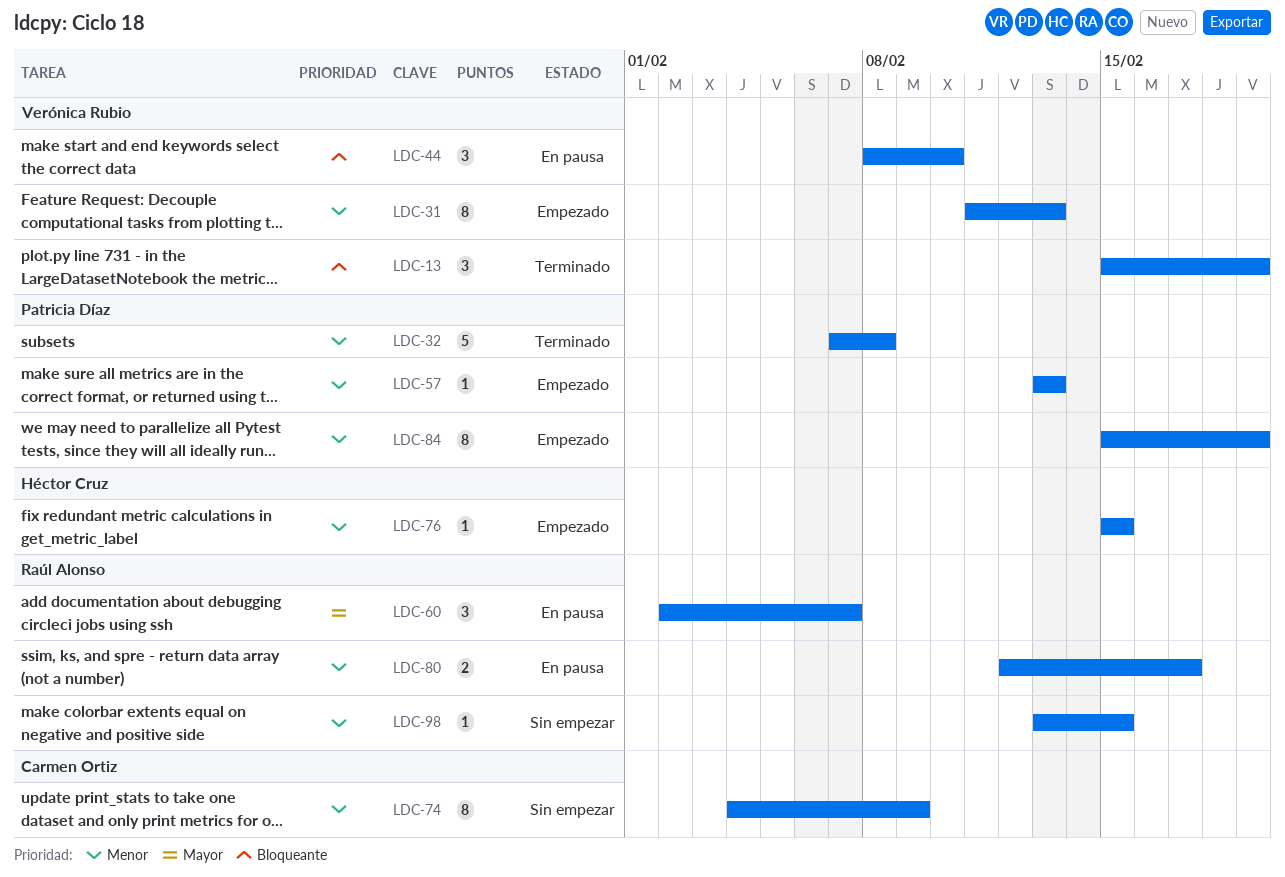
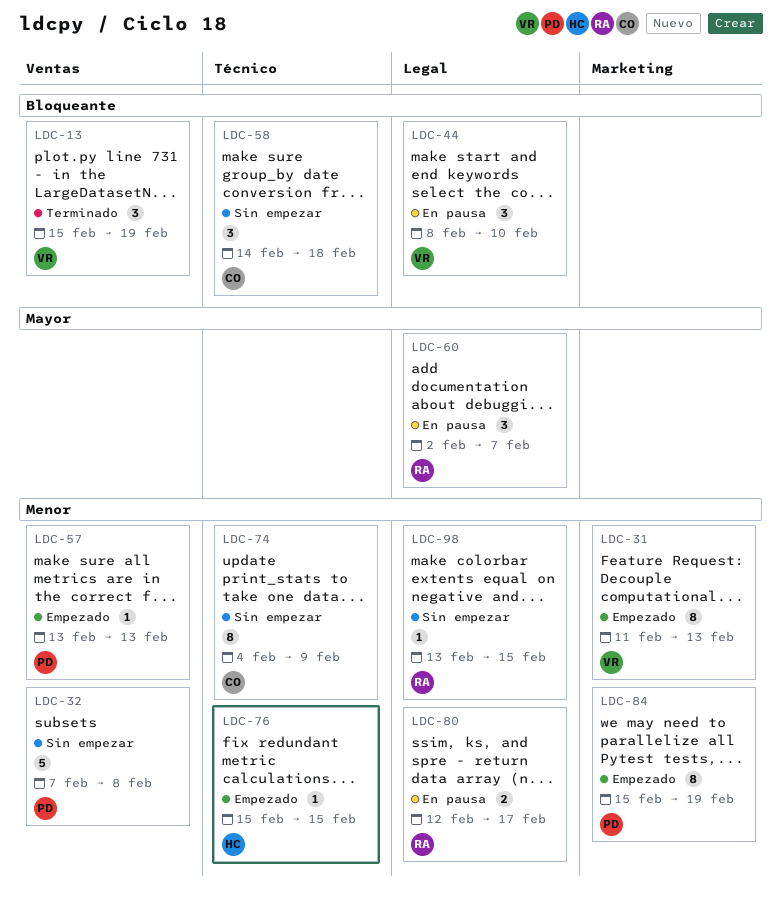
LDC-32, status: Terminado -> Sin empezar
LDC-58: none -> present

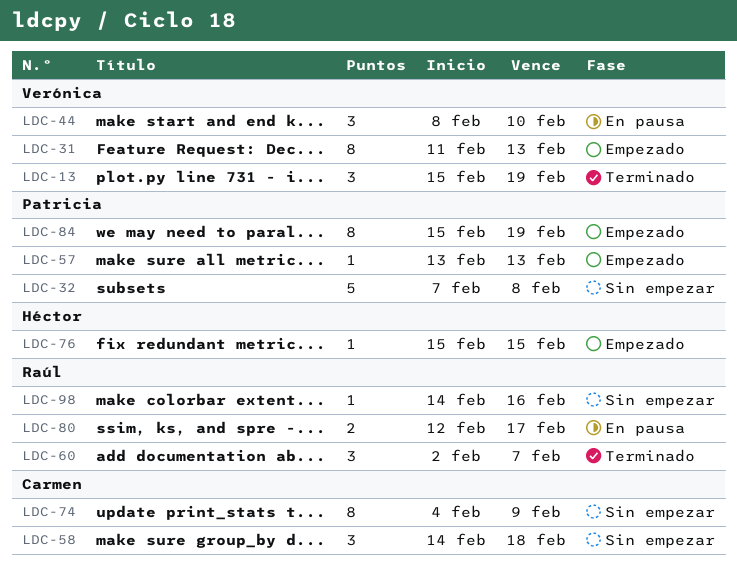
LDC-60, status: En pausa -> Terminado
LDC-98, start: Feb 13 -> Feb 14
LDC-98, due: Feb 15 -> Feb 16

